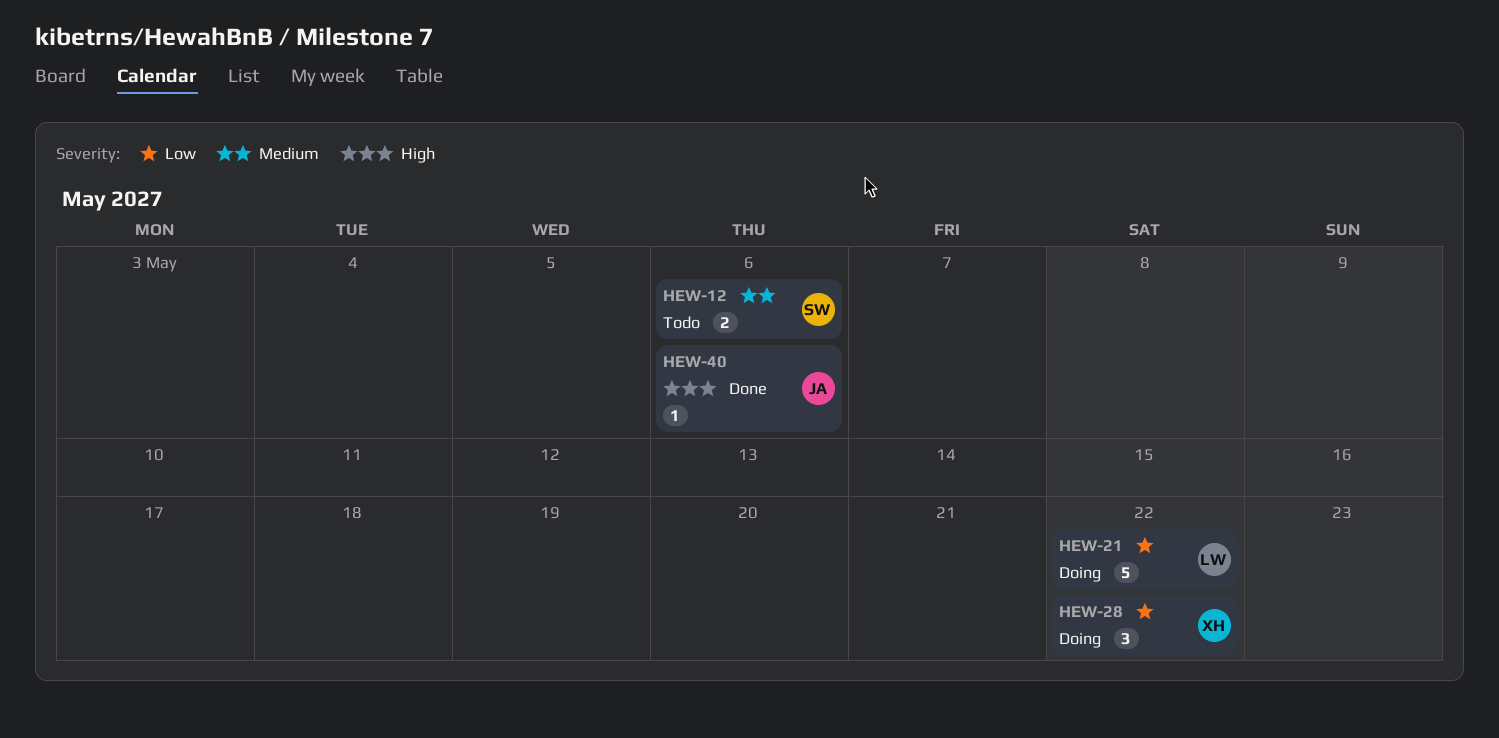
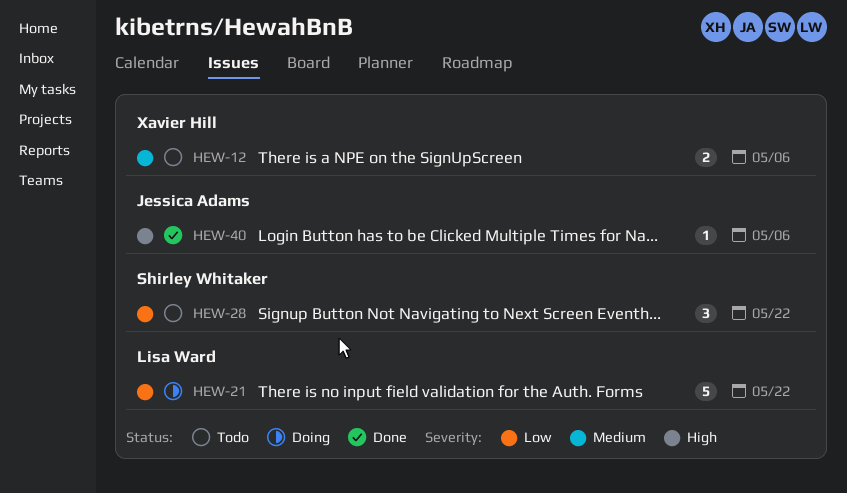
HEW-12, owner: Shirley Whitaker -> Xavier Hill
HEW-28, status: Doing -> Todo
HEW-28, owner: Xavier Hill -> Shirley Whitaker

